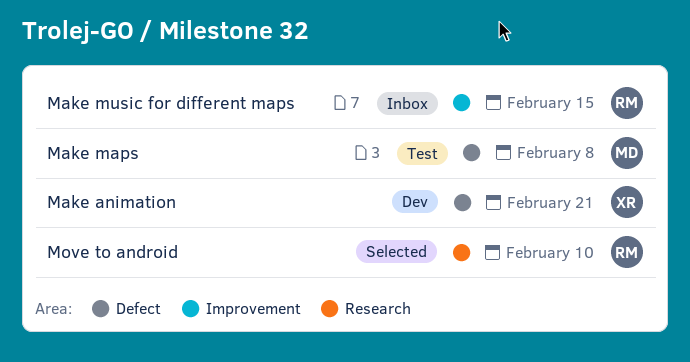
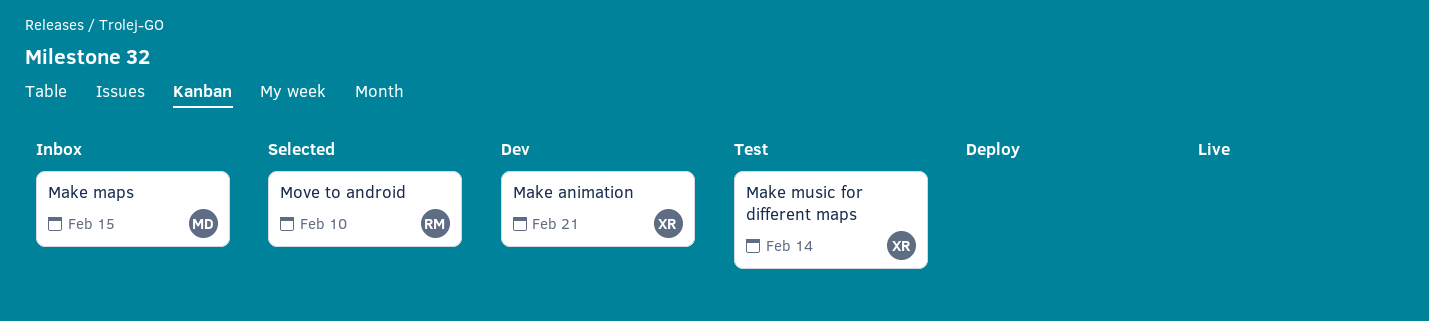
Make maps, status: Test -> Inbox
Make maps, due: Feb 8 -> Feb 15
Make music for different maps, status: Inbox -> Test
Make music for different maps, owner: RM -> XR
Make music for different maps, due: Feb 15 -> Feb 14

